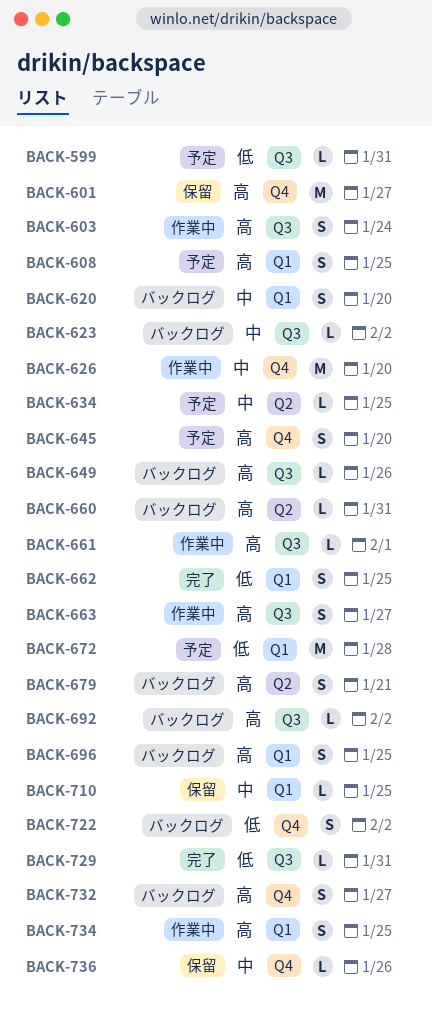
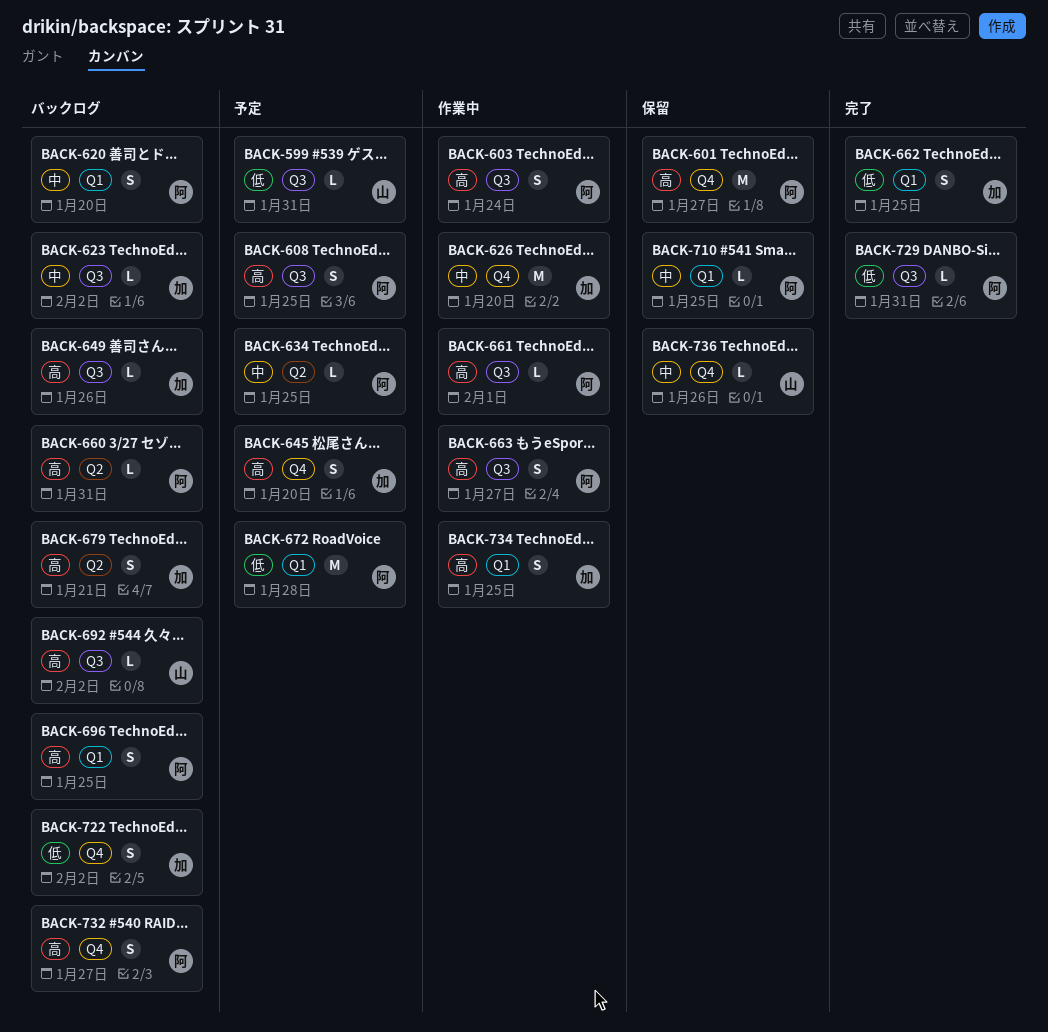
BACK-608, label: Q1 -> Q3

